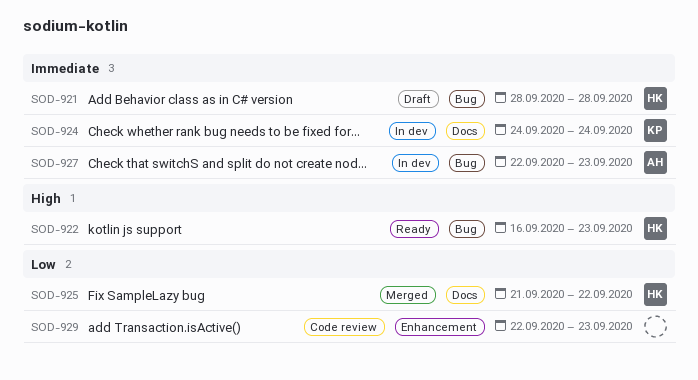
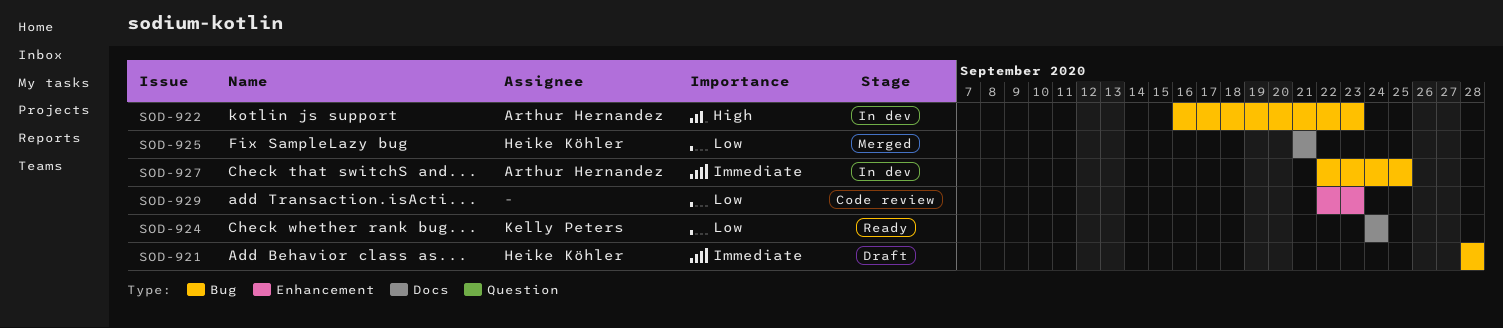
SOD-922, status: Ready -> In dev
SOD-922, owner: Heike Köhler -> Arthur Hernandez
SOD-924, status: In dev -> Ready
SOD-924, priority: Immediate -> Low
SOD-925, due: Sep 22 -> Sep 21
SOD-927, due: Sep 23 -> Sep 25

